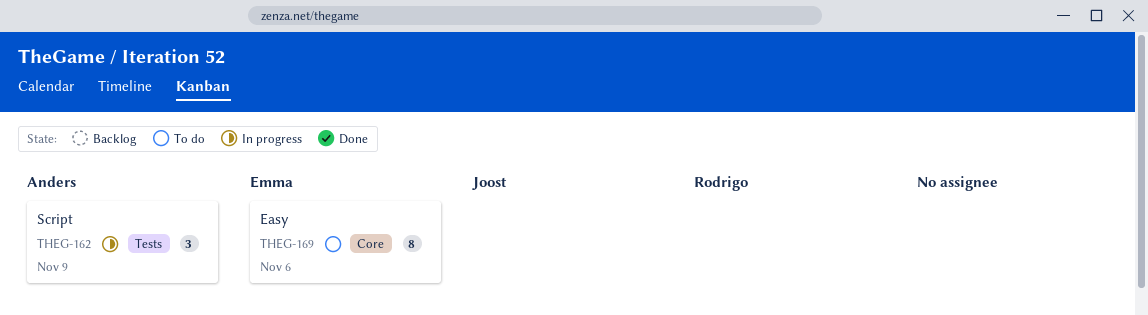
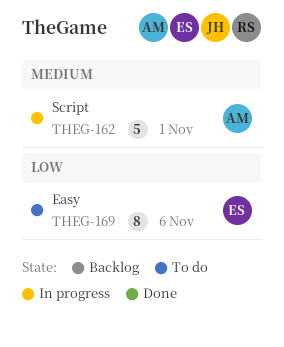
THEG-162, estimate: 3 -> 5
THEG-162, due: Nov 9 -> Nov 1

